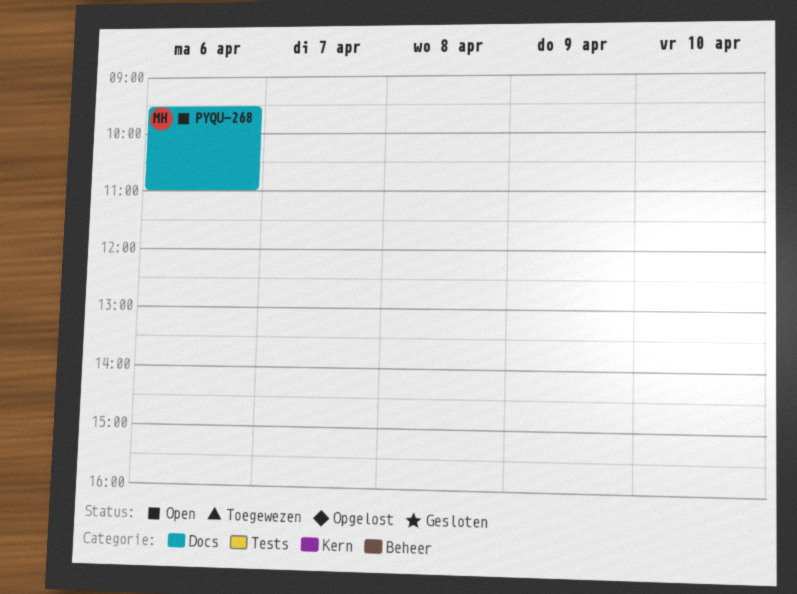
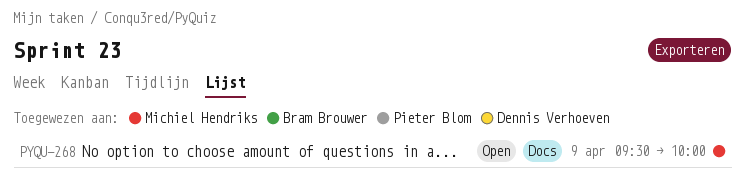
PYQU-268, day: Apr 6 -> Apr 9
PYQU-268, ends: 11:00 -> 10:00

